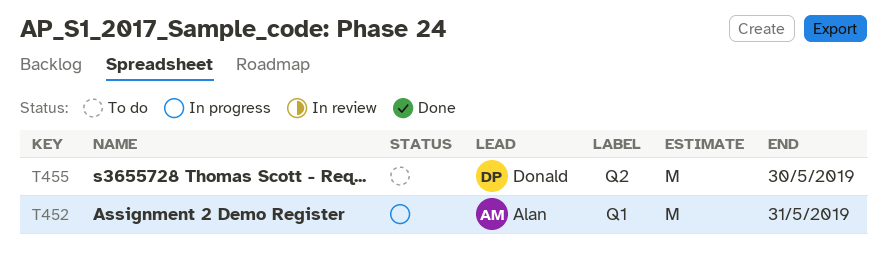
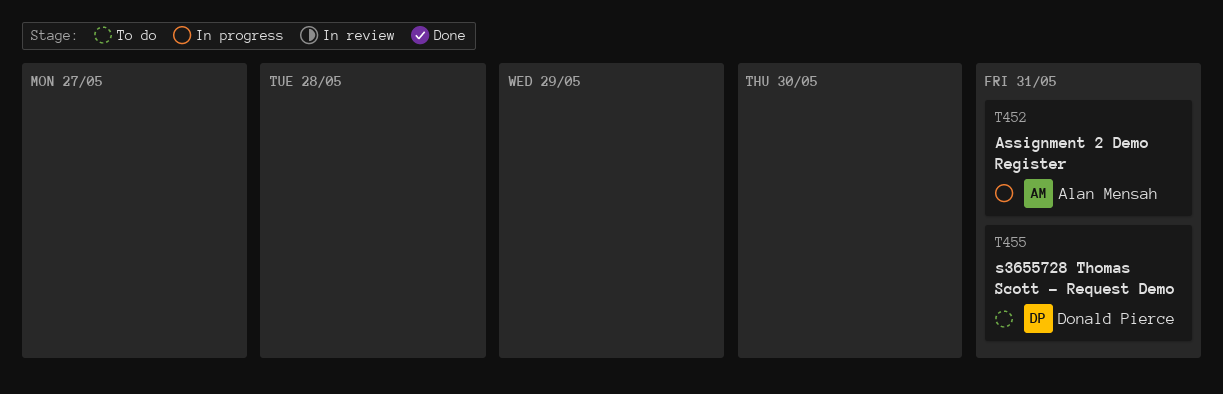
T455, due: May 30 -> May 31

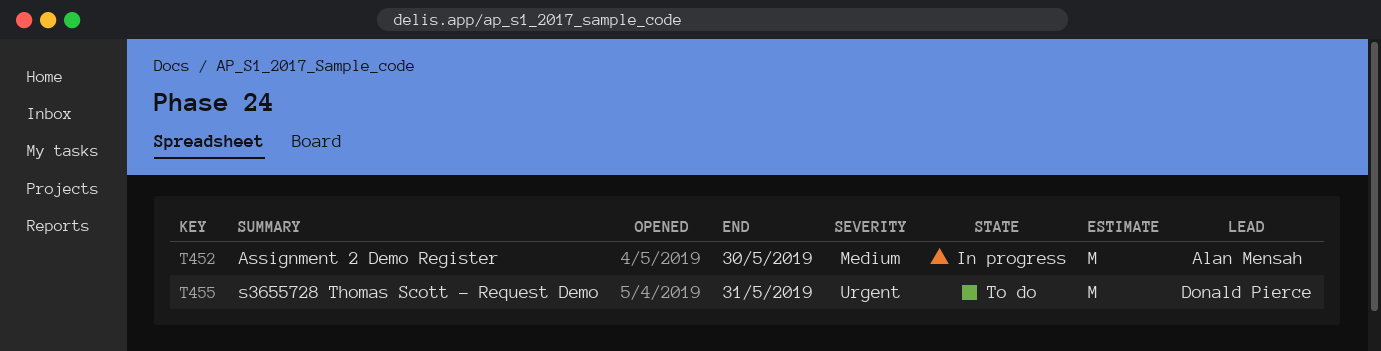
T452, due: May 31 -> May 30

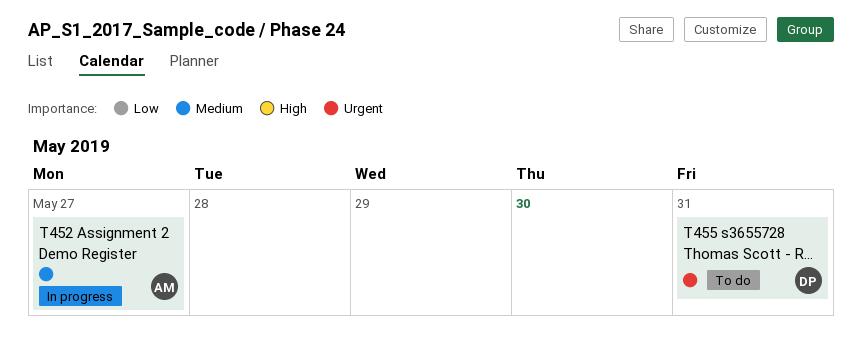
T452, due: May 30 -> May 27

